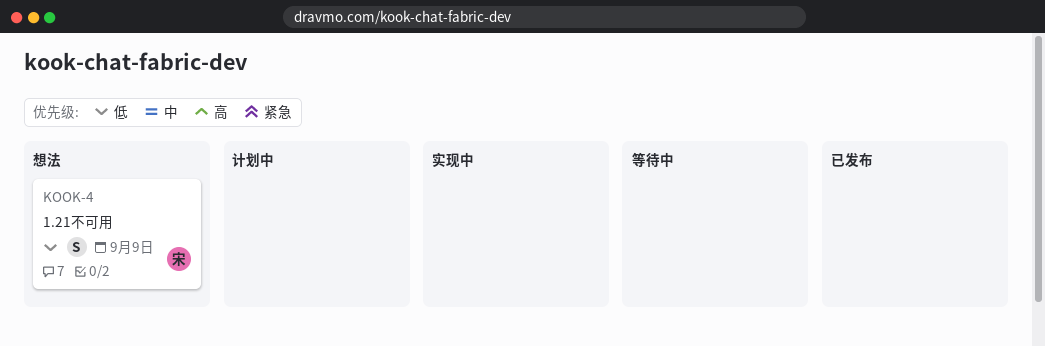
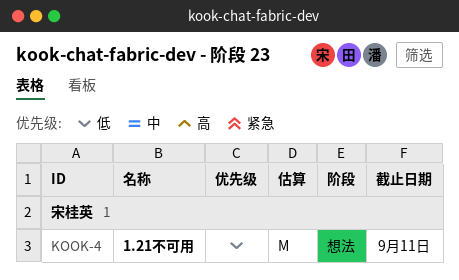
KOOK-4, estimate: S -> M
KOOK-4, due: Sep 9 -> Sep 11

